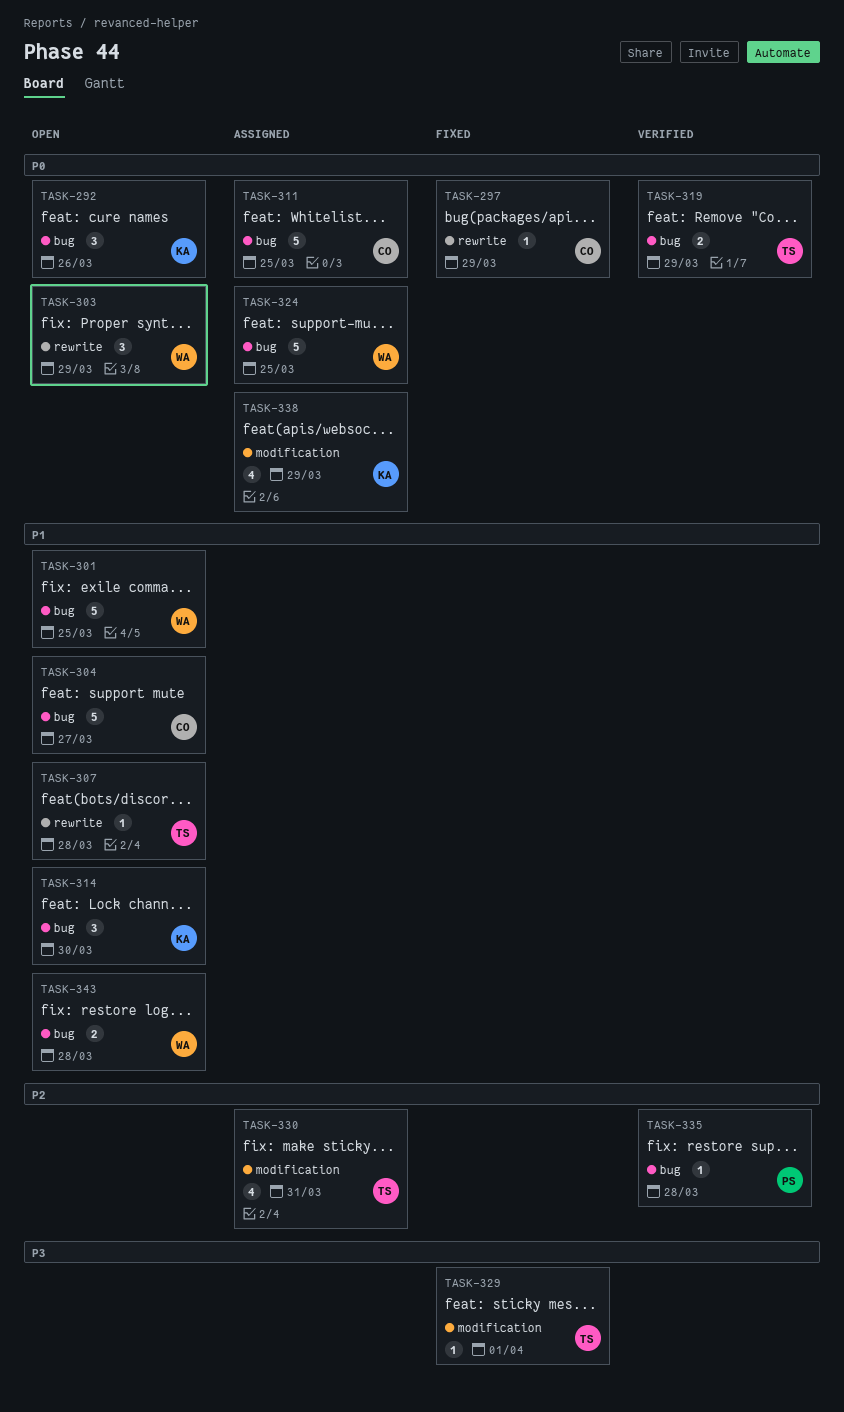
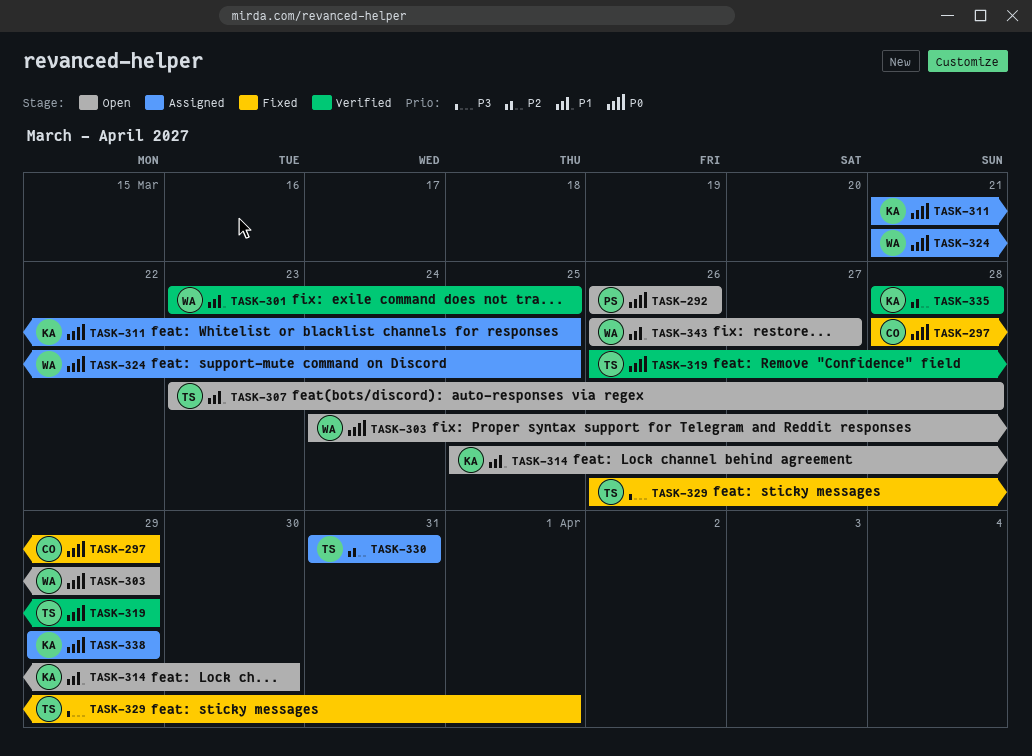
TASK-292, owner: KA -> PS
TASK-301, status: Open -> Verified
TASK-304: present -> none
TASK-311, owner: CO -> KA
TASK-335, owner: PS -> KA
TASK-343, due: Mar 28 -> Mar 27

